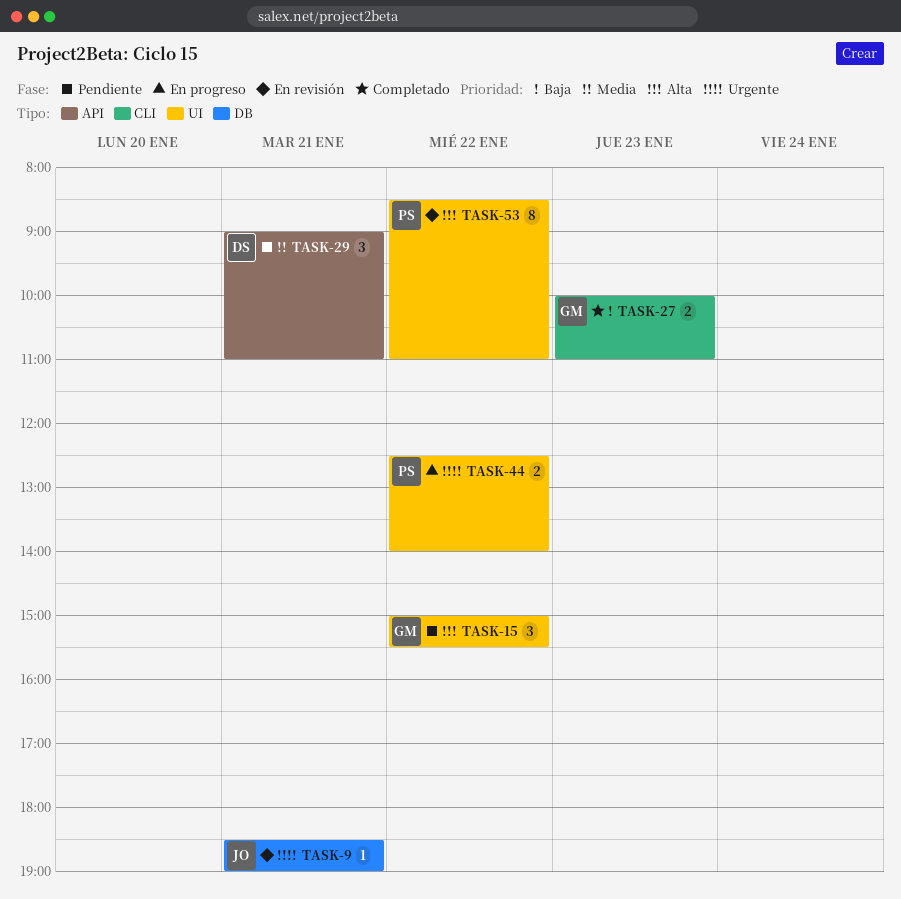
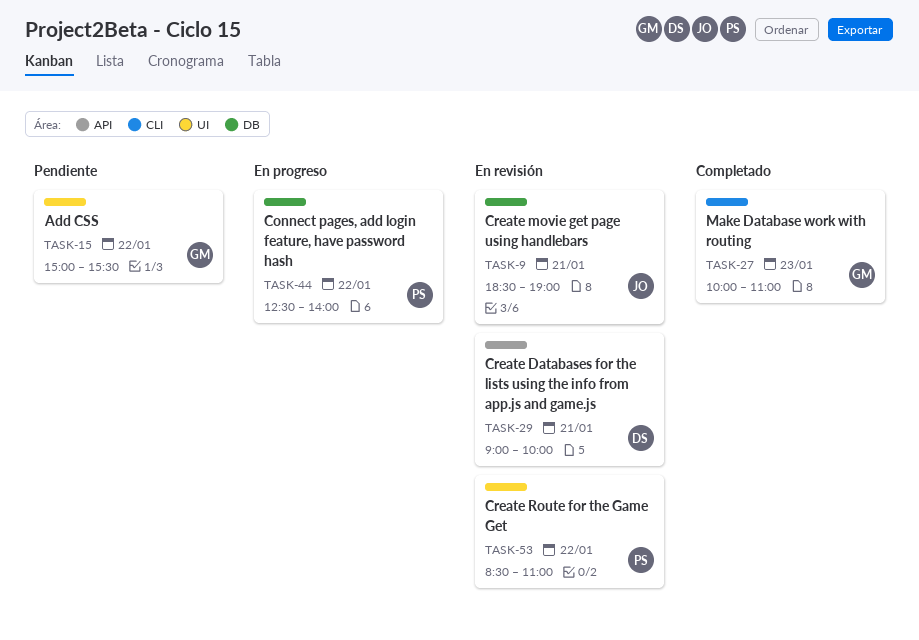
TASK-29, status: Pendiente -> En revisión
TASK-29, ends: 11:00 -> 10:00
TASK-44, label: UI -> DB

